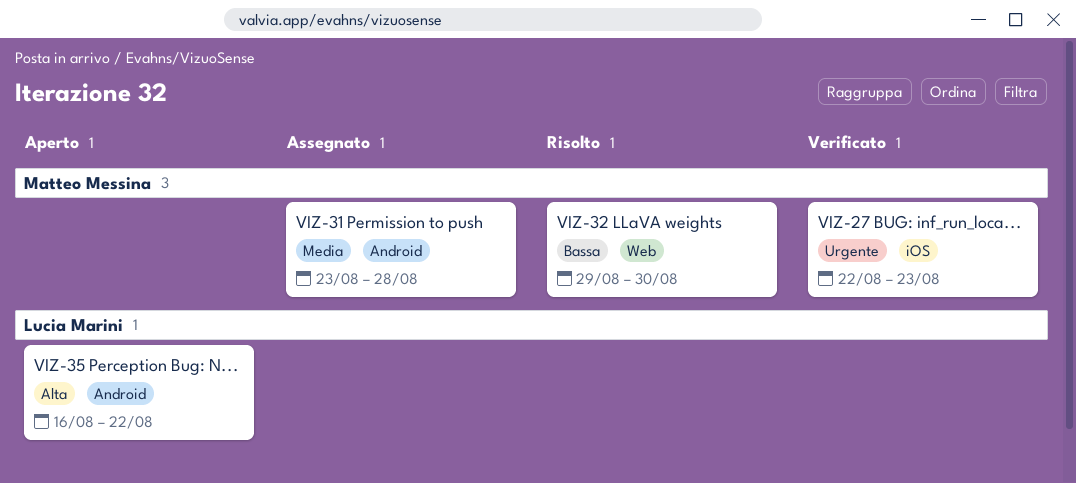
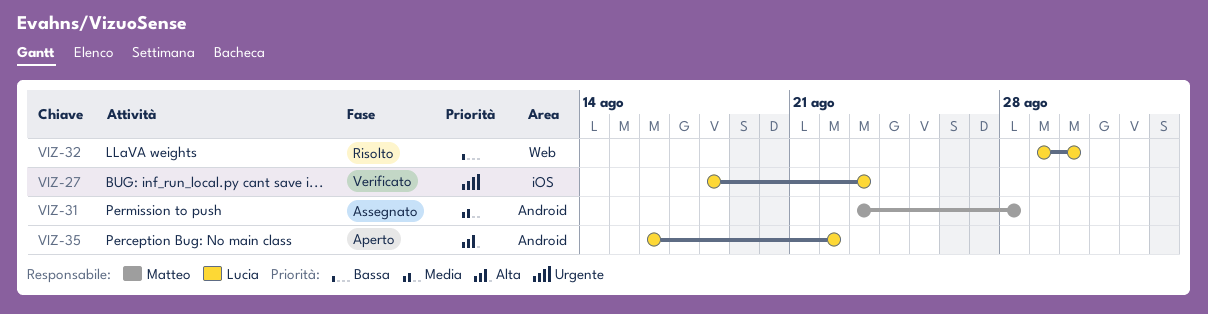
VIZ-27, owner: Matteo Messina -> Lucia Marini
VIZ-27, start: Aug 22 -> Aug 18
VIZ-32, owner: Matteo Messina -> Lucia Marini

